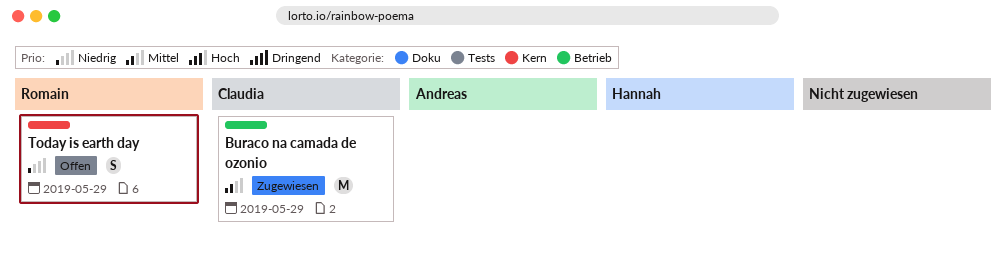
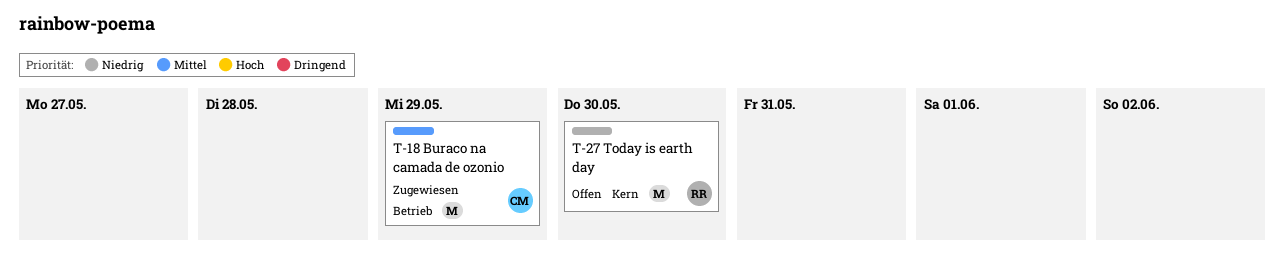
Today is earth day, estimate: S -> M
Today is earth day, due: May 29 -> May 30

